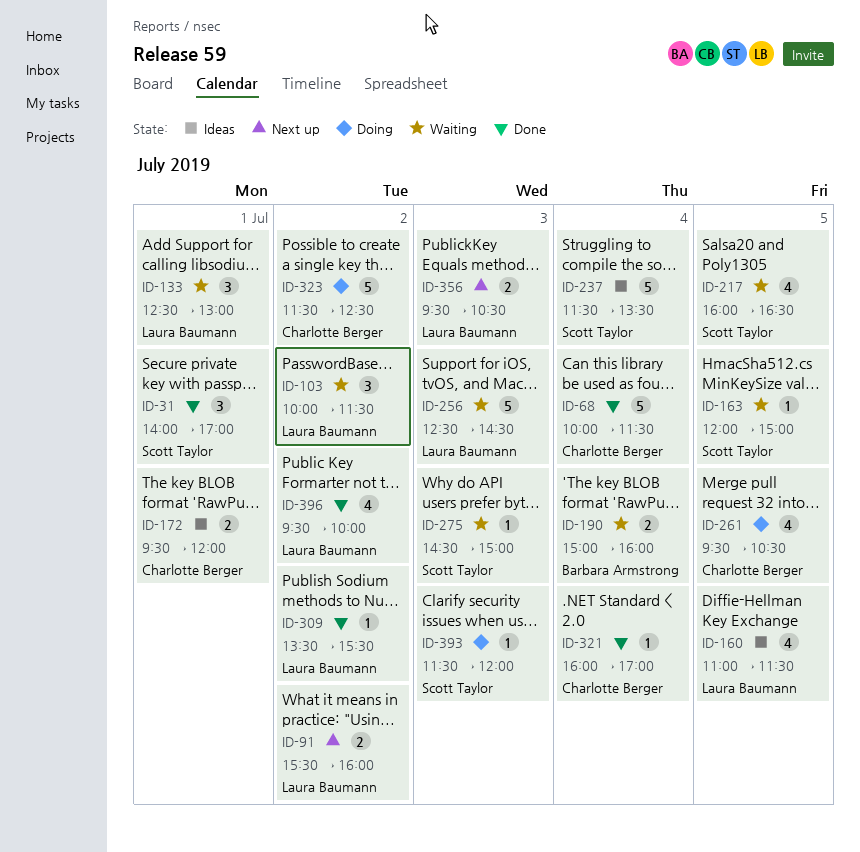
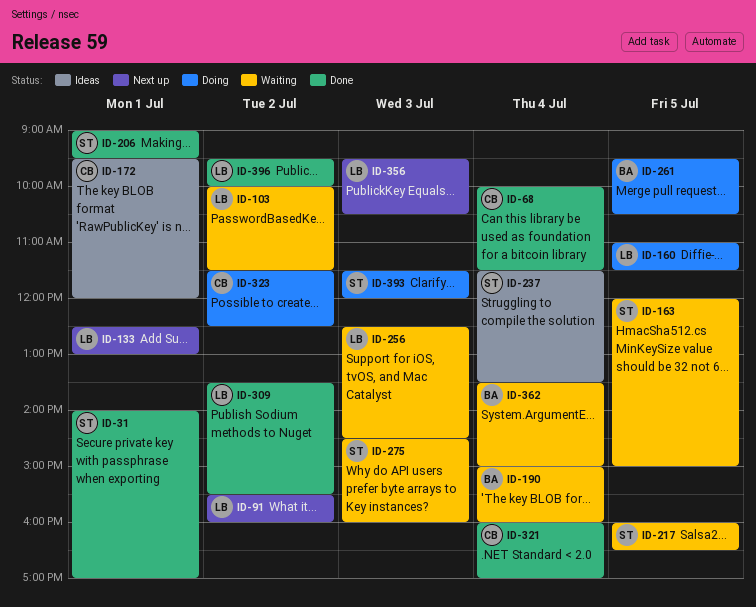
ID-133, status: Waiting -> Next up
ID-160, status: Ideas -> Doing
ID-206: none -> present
ID-261, owner: Charlotte Berger -> Barbara Armstrong
ID-275, ends: 15:00 -> 16:00
ID-362: none -> present

